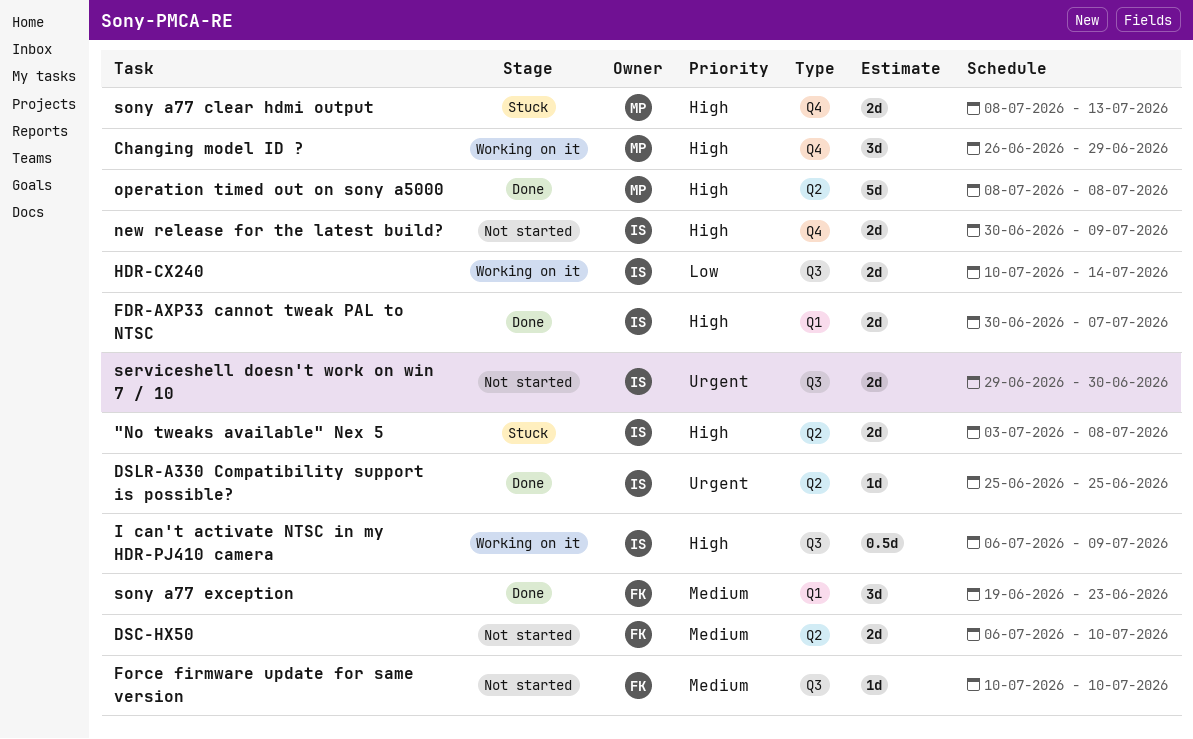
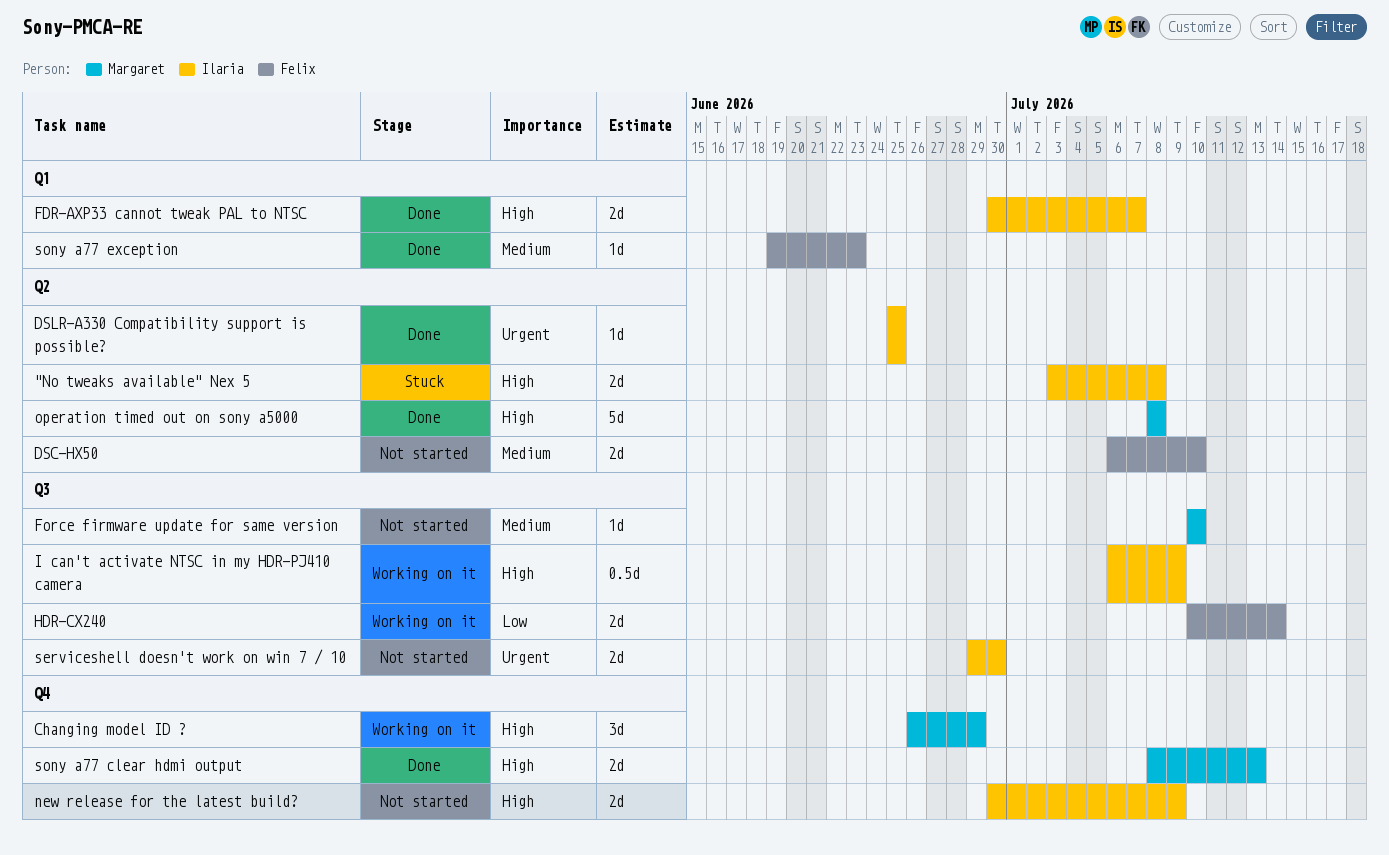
Force firmware update for same version, owner: Felix -> Margaret
HDR-CX240, owner: Ilaria -> Felix
sony a77 clear hdmi output, status: Stuck -> Done
sony a77 exception, estimate: 3d -> 1d

